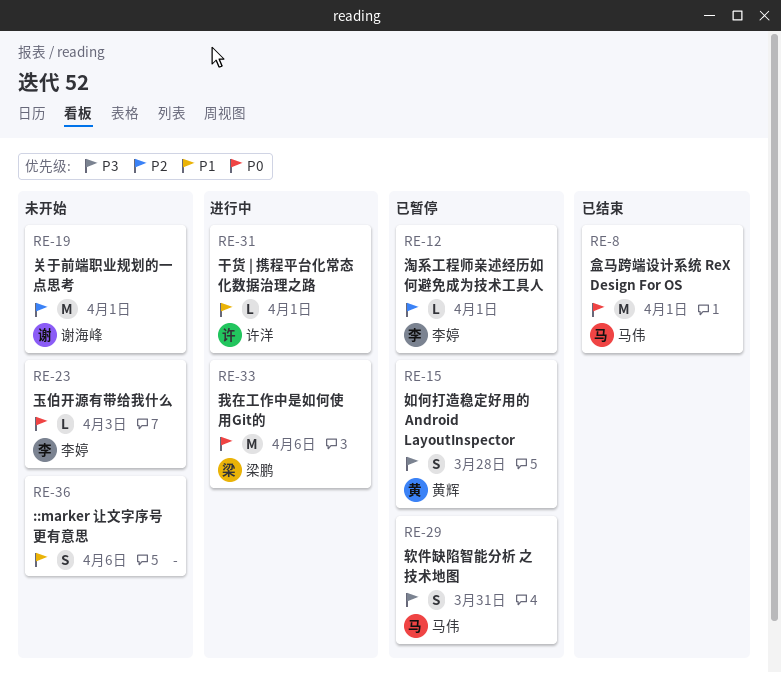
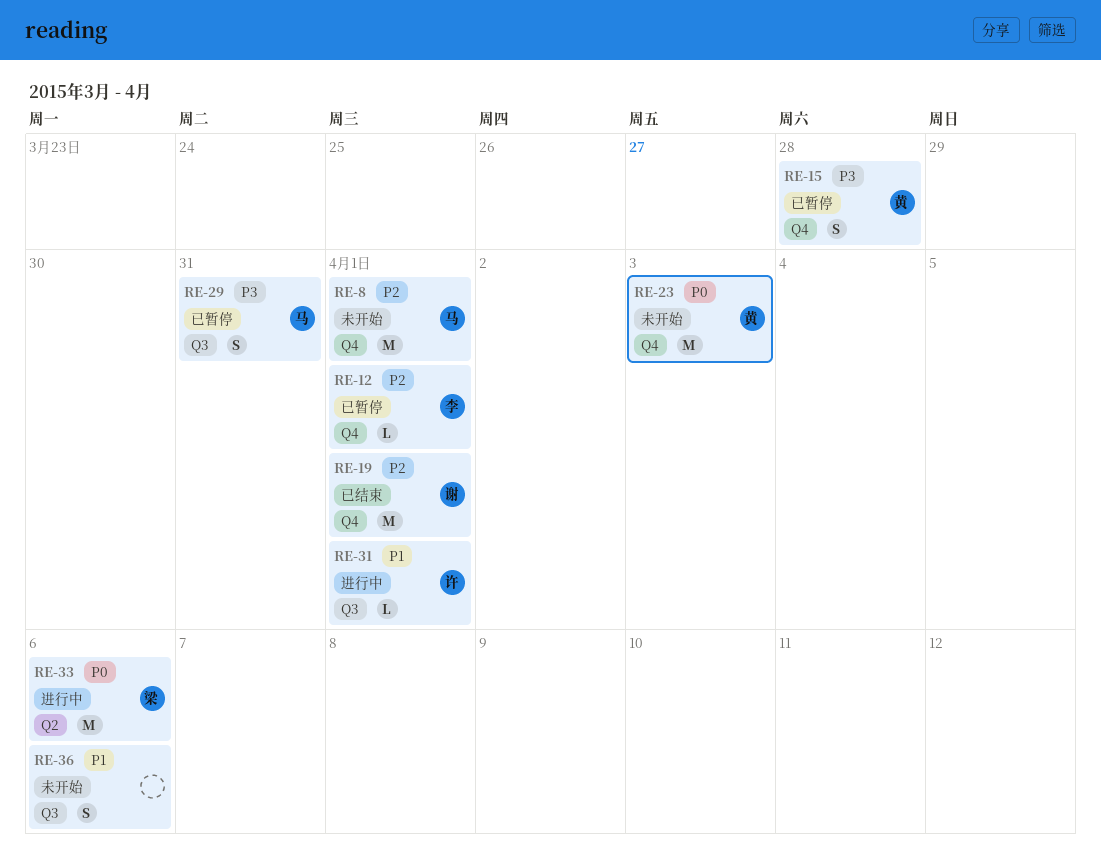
RE-8, status: 已结束 -> 未开始
RE-8, priority: P0 -> P2
RE-19, status: 未开始 -> 已结束
RE-23, owner: 李婷 -> 黄辉
RE-23, estimate: L -> M

